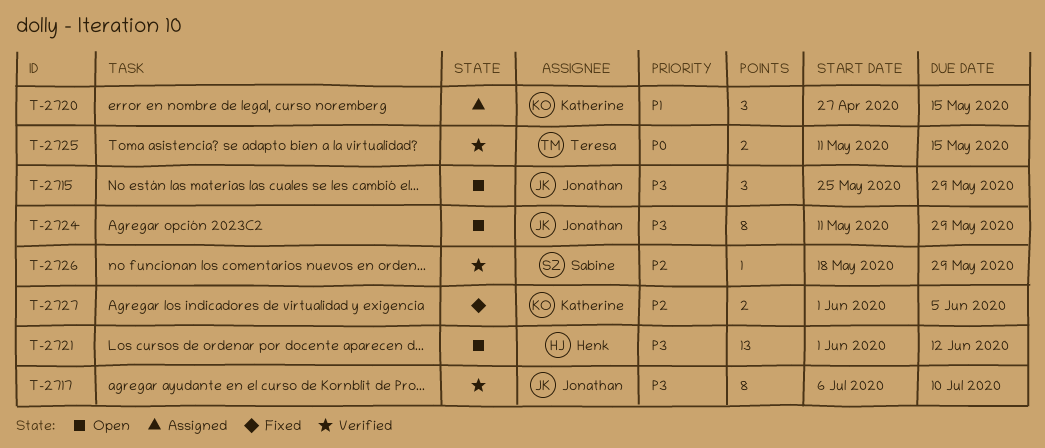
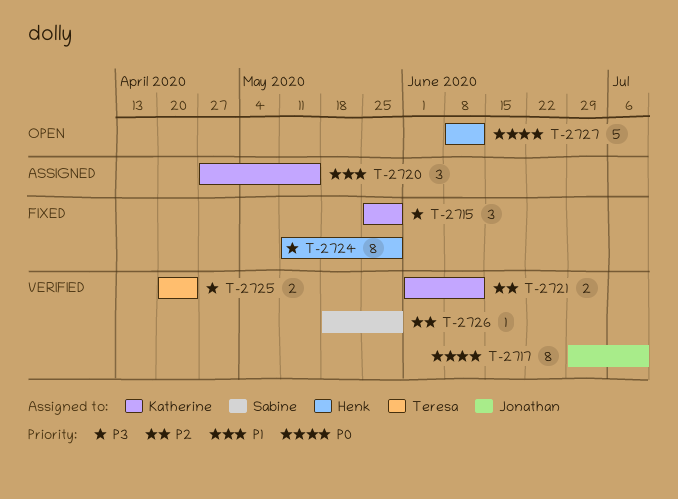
T-2715, status: Open -> Fixed
T-2715, owner: Jonathan -> Katherine
T-2717, priority: P3 -> P0
T-2717, start: Jul 6 -> Jun 29
T-2721, status: Open -> Verified
T-2721, owner: Henk -> Katherine
T-2721, priority: P3 -> P2
T-2721, estimate: 13 -> 2
T-2724, status: Open -> Fixed
T-2724, owner: Jonathan -> Henk
T-2725, priority: P0 -> P3
T-2725, start: May 11 -> Apr 20
T-2725, due: May 15 -> Apr 24
T-2727, status: Fixed -> Open
T-2727, owner: Katherine -> Henk
T-2727, priority: P2 -> P0
T-2727, estimate: 2 -> 5
T-2727, start: Jun 1 -> Jun 8
T-2727, due: Jun 5 -> Jun 12

